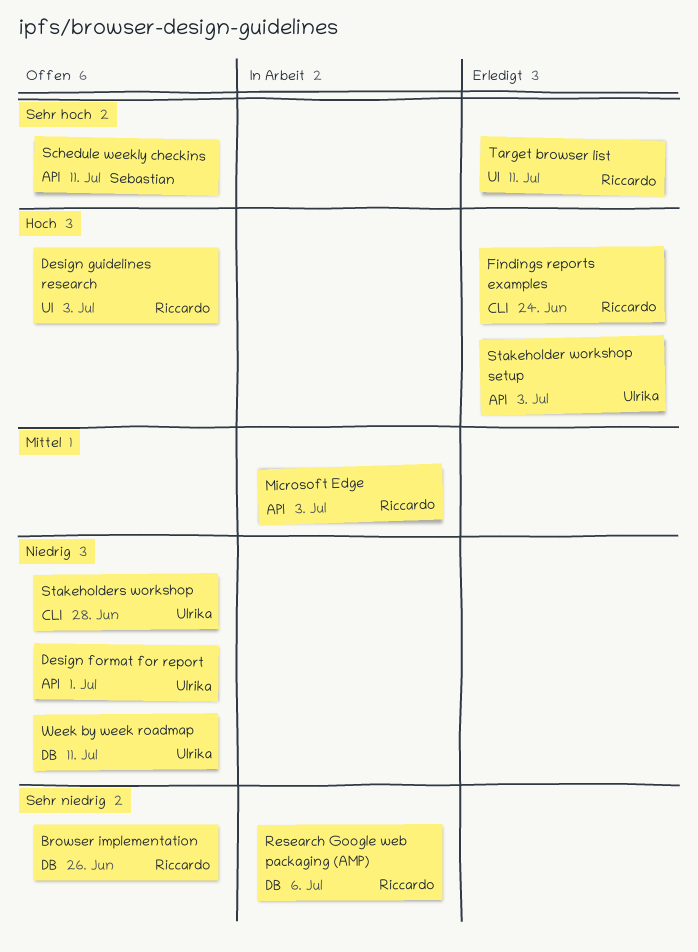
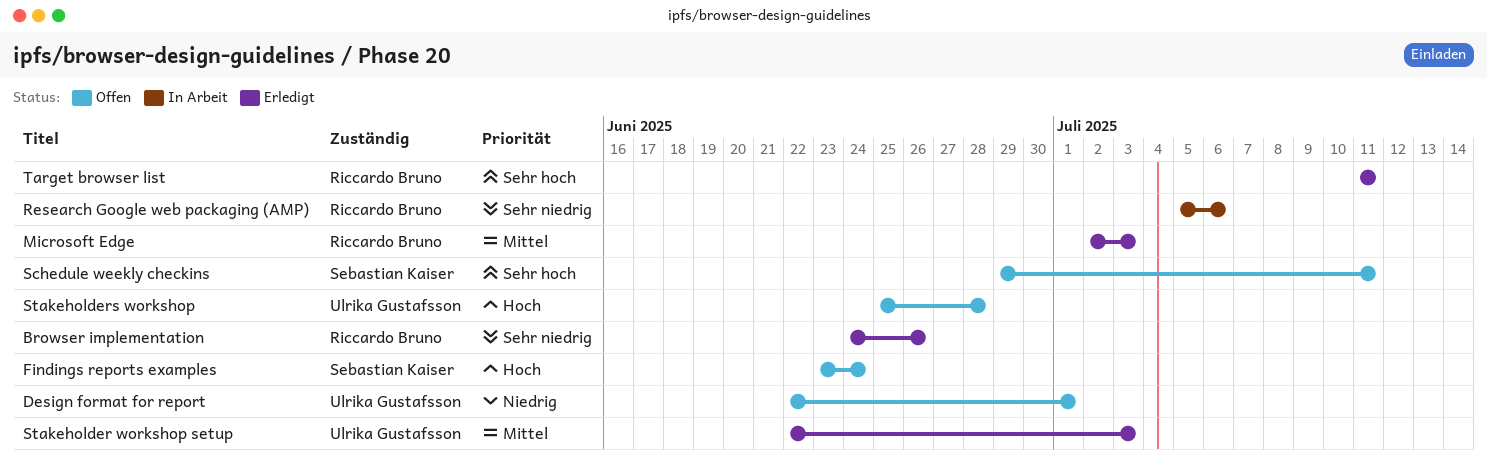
Browser implementation, status: Offen -> Erledigt
Design guidelines research: present -> none
Findings reports examples, status: Erledigt -> Offen
Findings reports examples, owner: Riccardo Bruno -> Sebastian Kaiser
Microsoft Edge, status: In Arbeit -> Erledigt
Stakeholder workshop setup, priority: Hoch -> Mittel
Stakeholders workshop, priority: Niedrig -> Hoch
Week by week roadmap: present -> none

